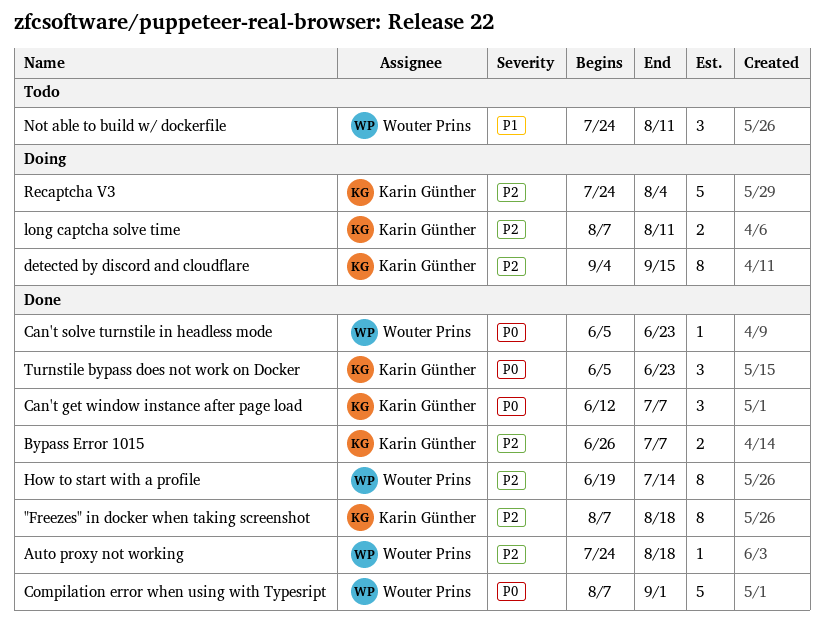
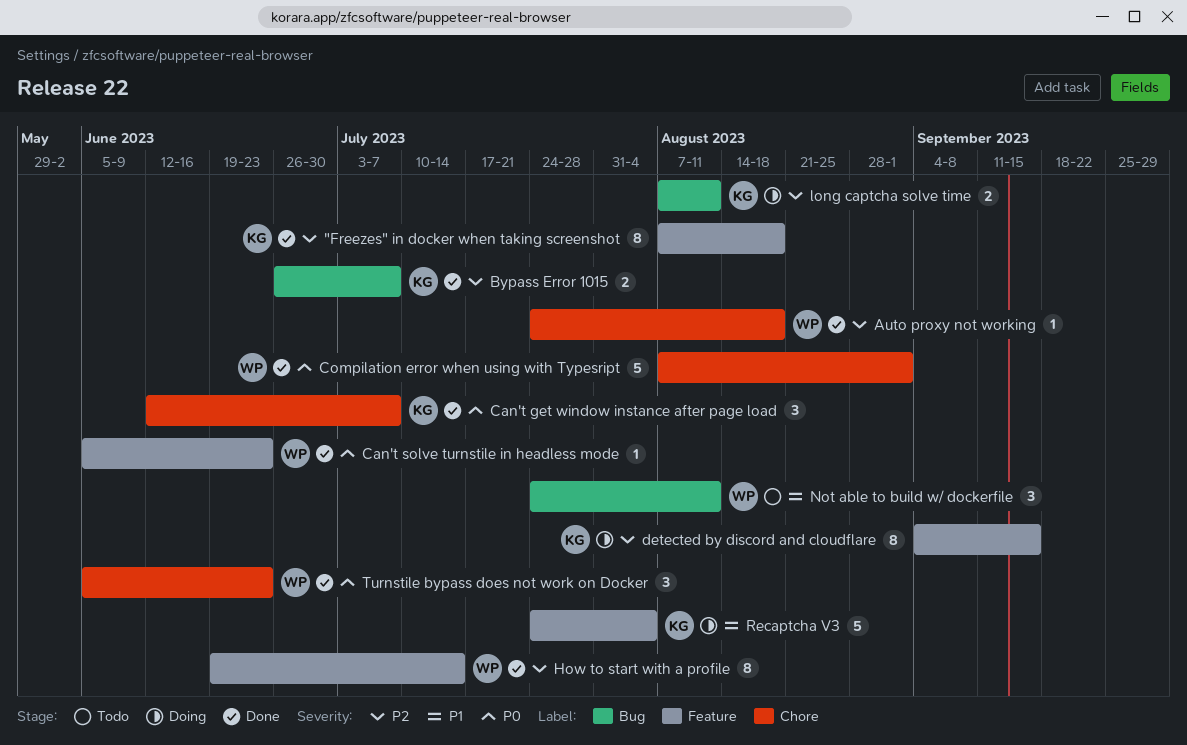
Recaptcha V3, priority: P2 -> P1
Turnstile bypass does not work on Docker, owner: Karin Günther -> Wouter Prins

